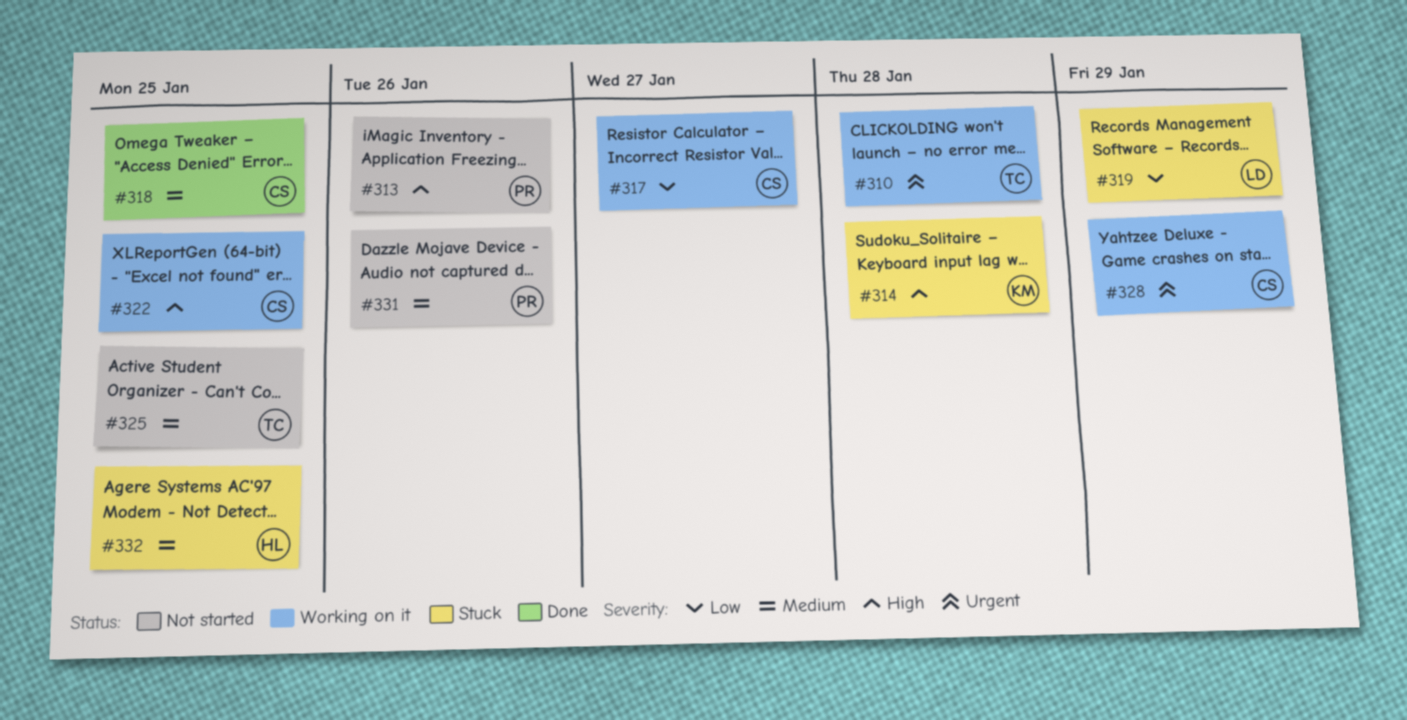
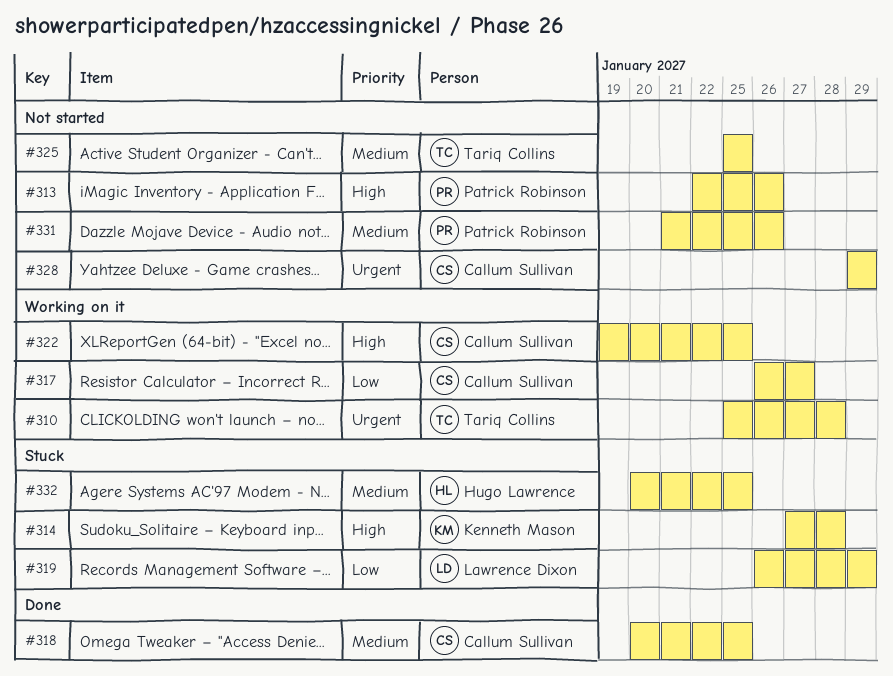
#328, status: Working on it -> Not started

